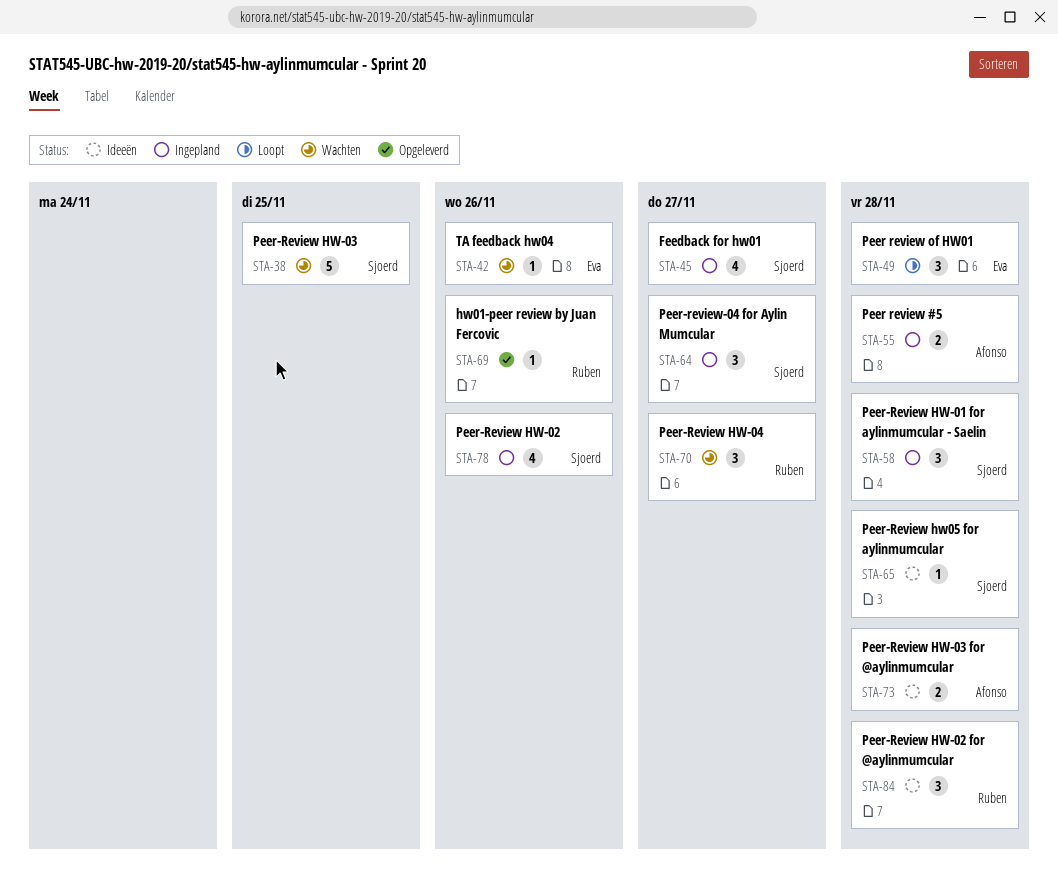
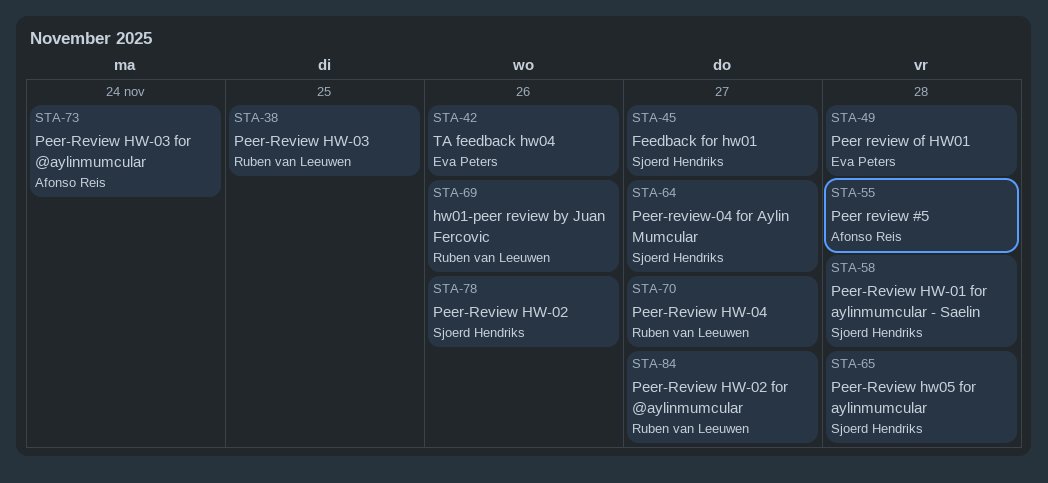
STA-38, owner: Sjoerd Hendriks -> Ruben van Leeuwen
STA-73, due: Nov 28 -> Nov 24
STA-84, due: Nov 28 -> Nov 27

